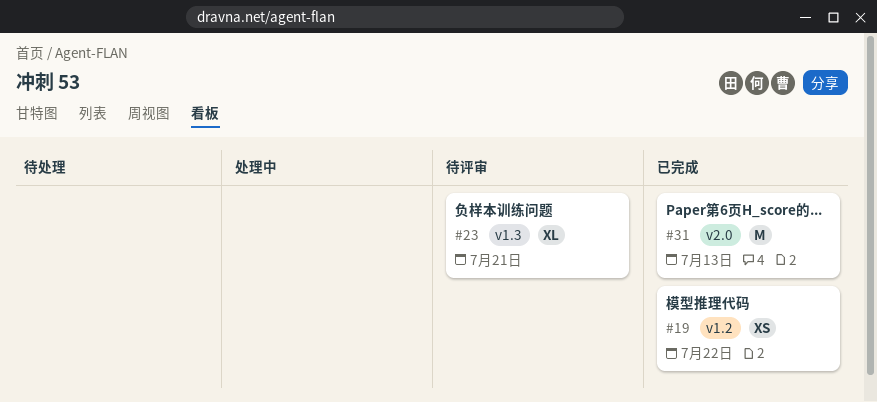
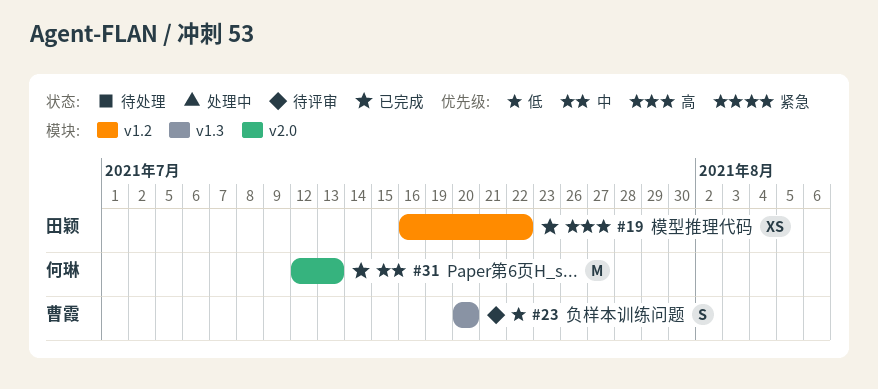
#23, estimate: XL -> S
#23, due: Jul 21 -> Jul 20

